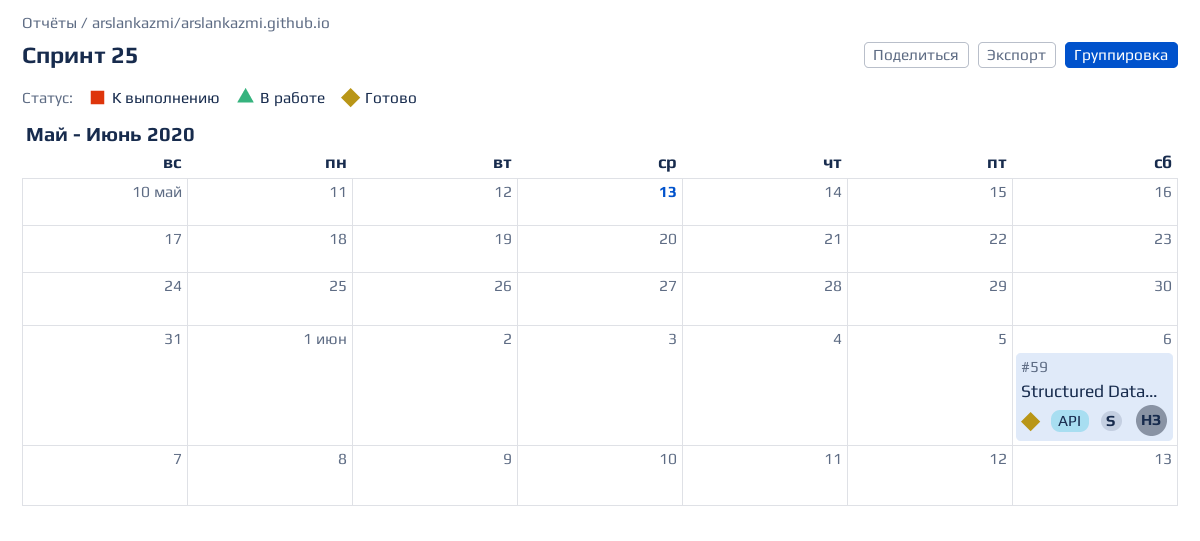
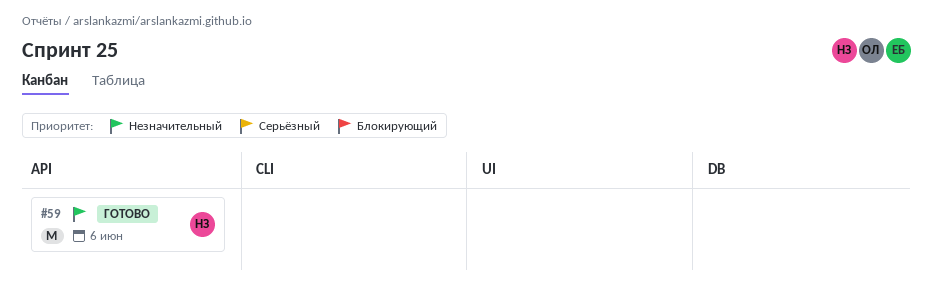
#59, estimate: S -> M

